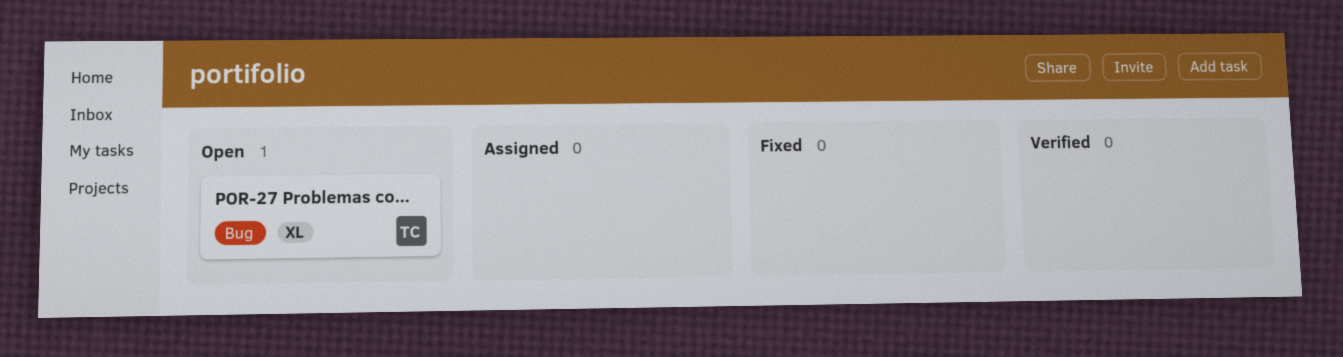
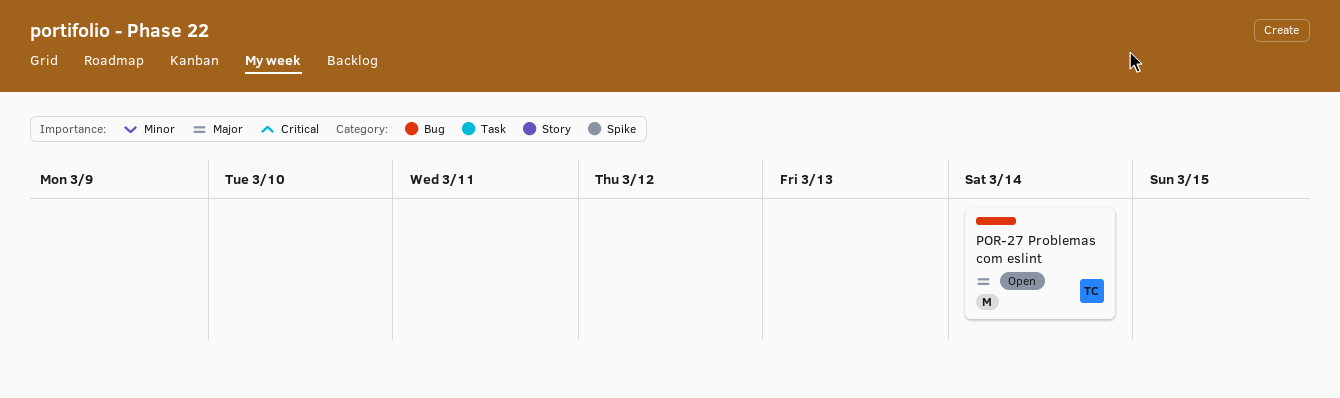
POR-27, estimate: XL -> M

